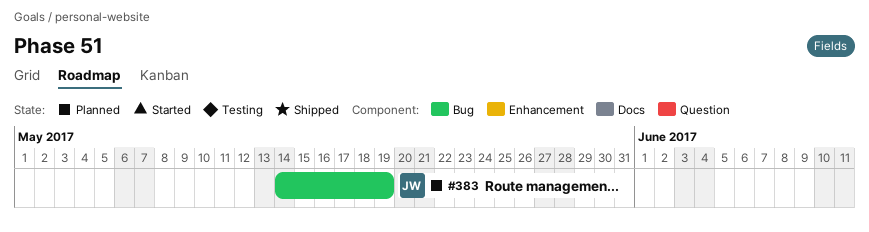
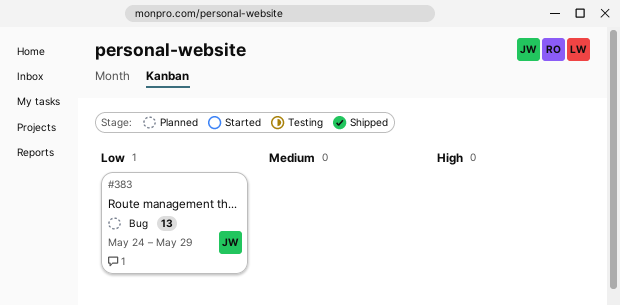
#383, start: May 14 -> May 24
#383, due: May 19 -> May 29

